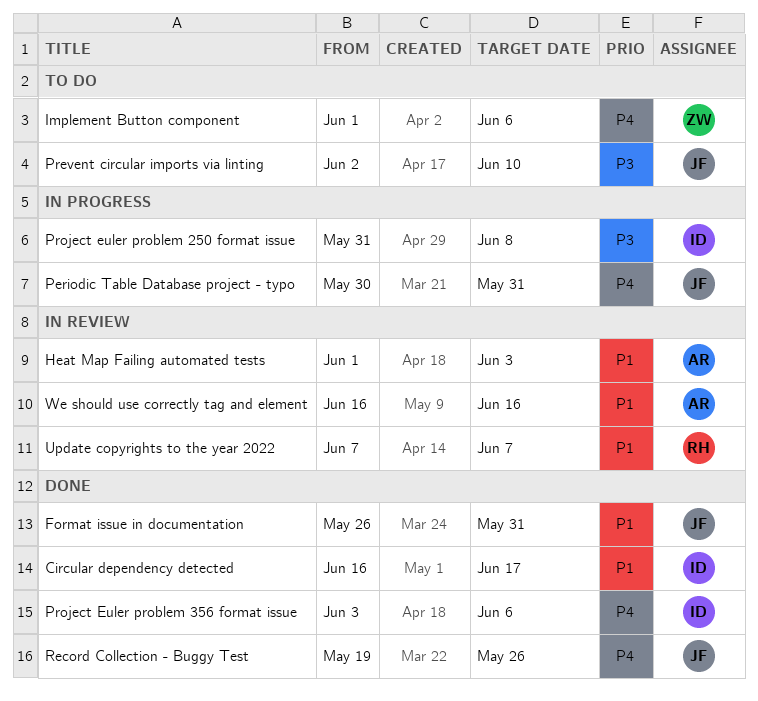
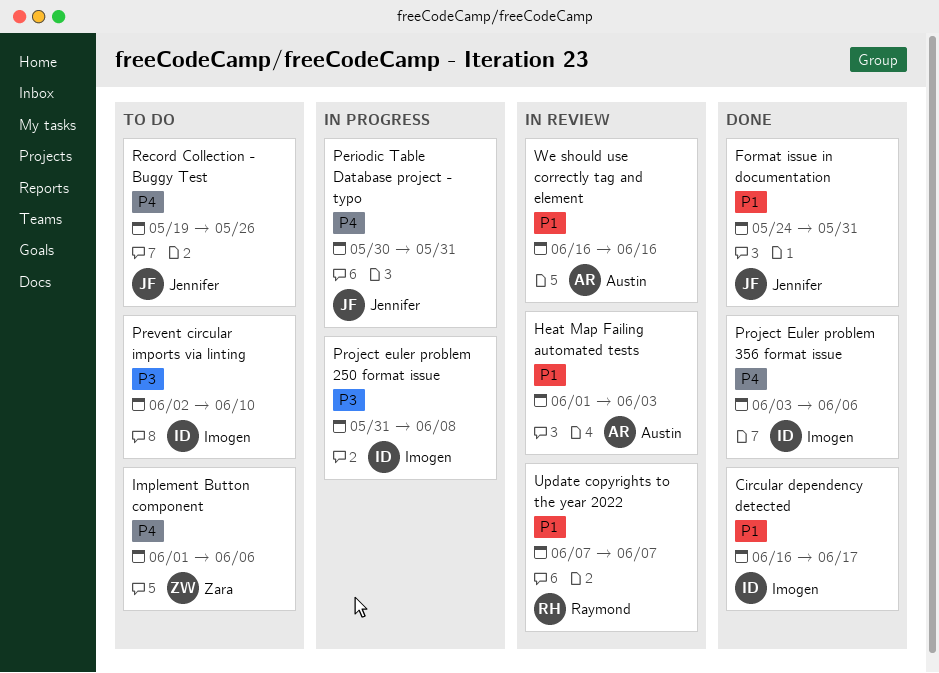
Format issue in documentation, start: May 26 -> May 24
Prevent circular imports via linting, owner: Jennifer -> Imogen
Record Collection - Buggy Test, status: Done -> To do

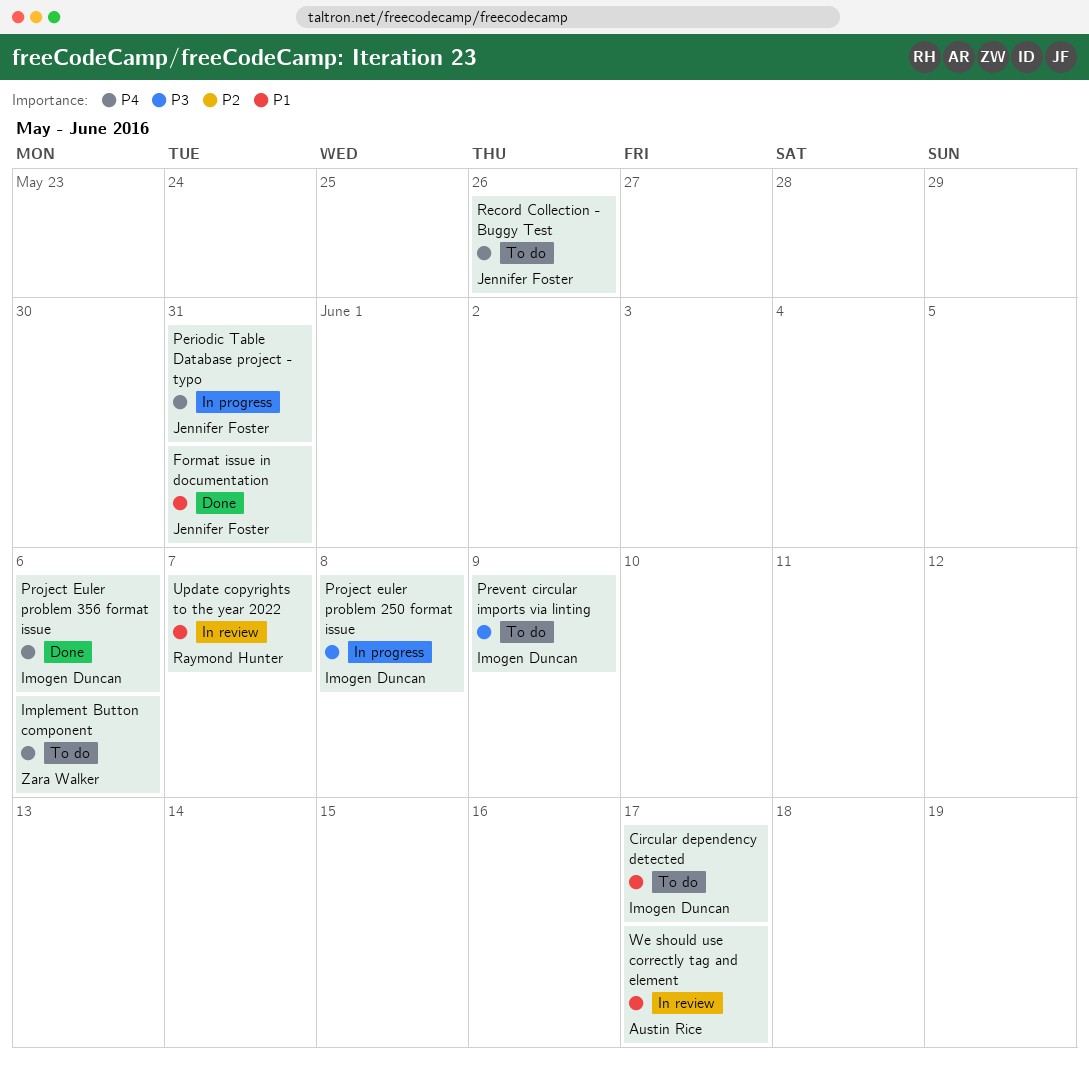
Circular dependency detected, status: Done -> To do
Heat Map Failing automated tests: present -> none
Prevent circular imports via linting, due: Jun 10 -> Jun 9
We should use correctly tag and element, due: Jun 16 -> Jun 17

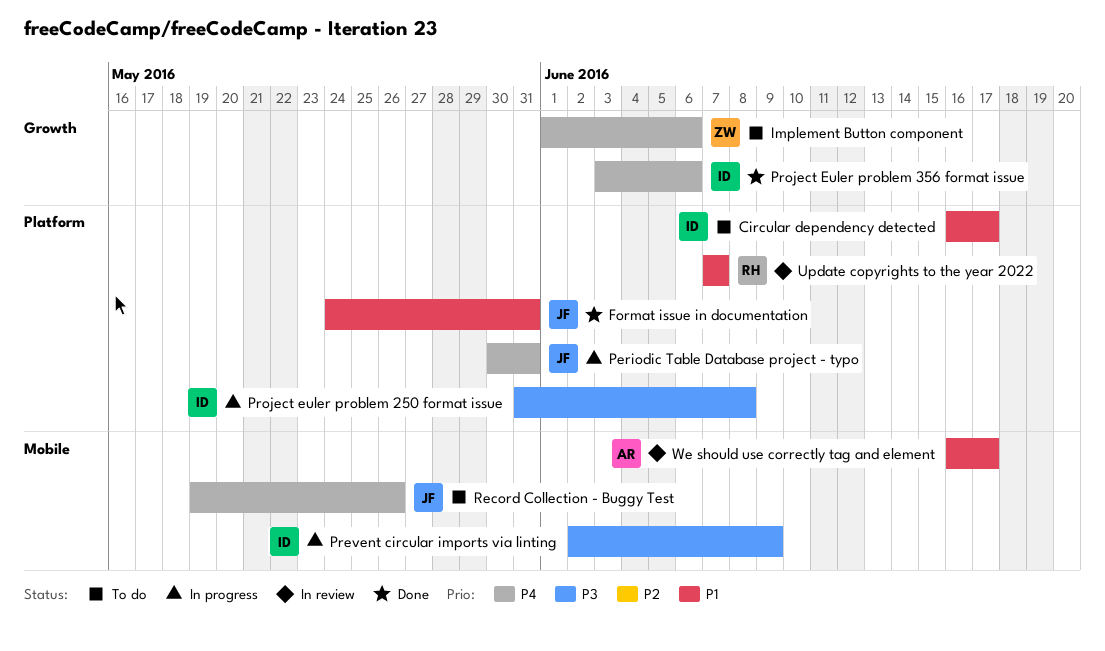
Prevent circular imports via linting, status: To do -> In progress

